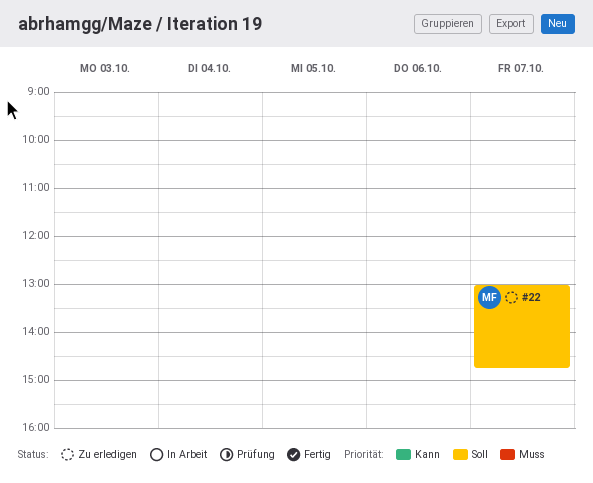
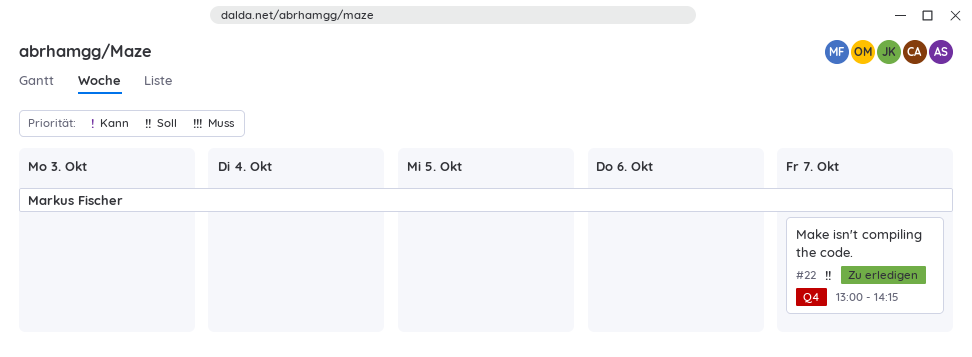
#22, ends: 14:45 -> 14:15

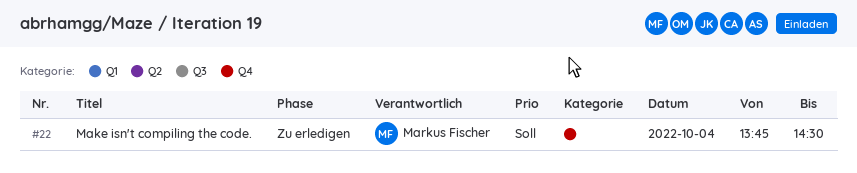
#22, day: Oct 7 -> Oct 4
#22, begins: 13:00 -> 13:45
#22, ends: 14:15 -> 14:30

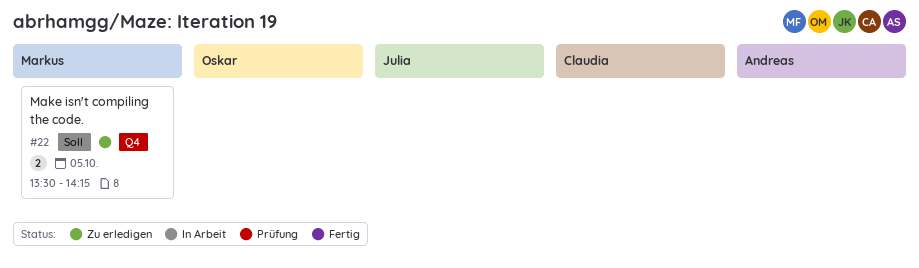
#22, day: Oct 4 -> Oct 5
#22, begins: 13:45 -> 13:30
#22, ends: 14:30 -> 14:15

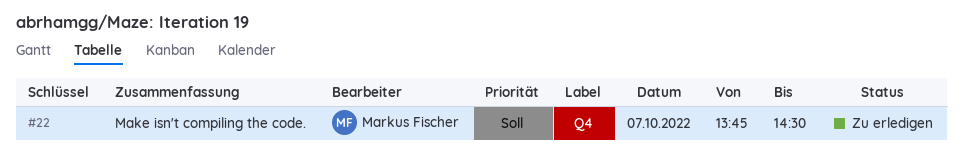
#22, day: Oct 5 -> Oct 7
#22, begins: 13:30 -> 13:45
#22, ends: 14:15 -> 14:30

